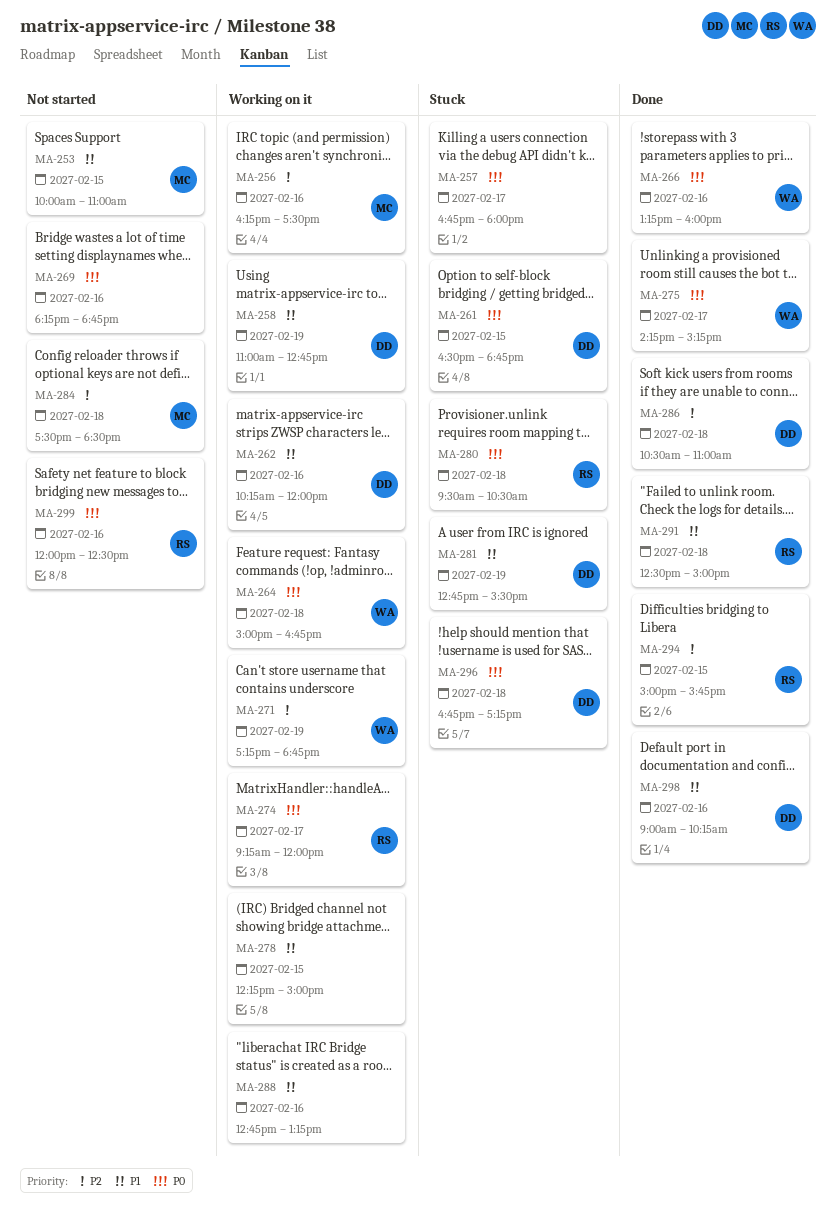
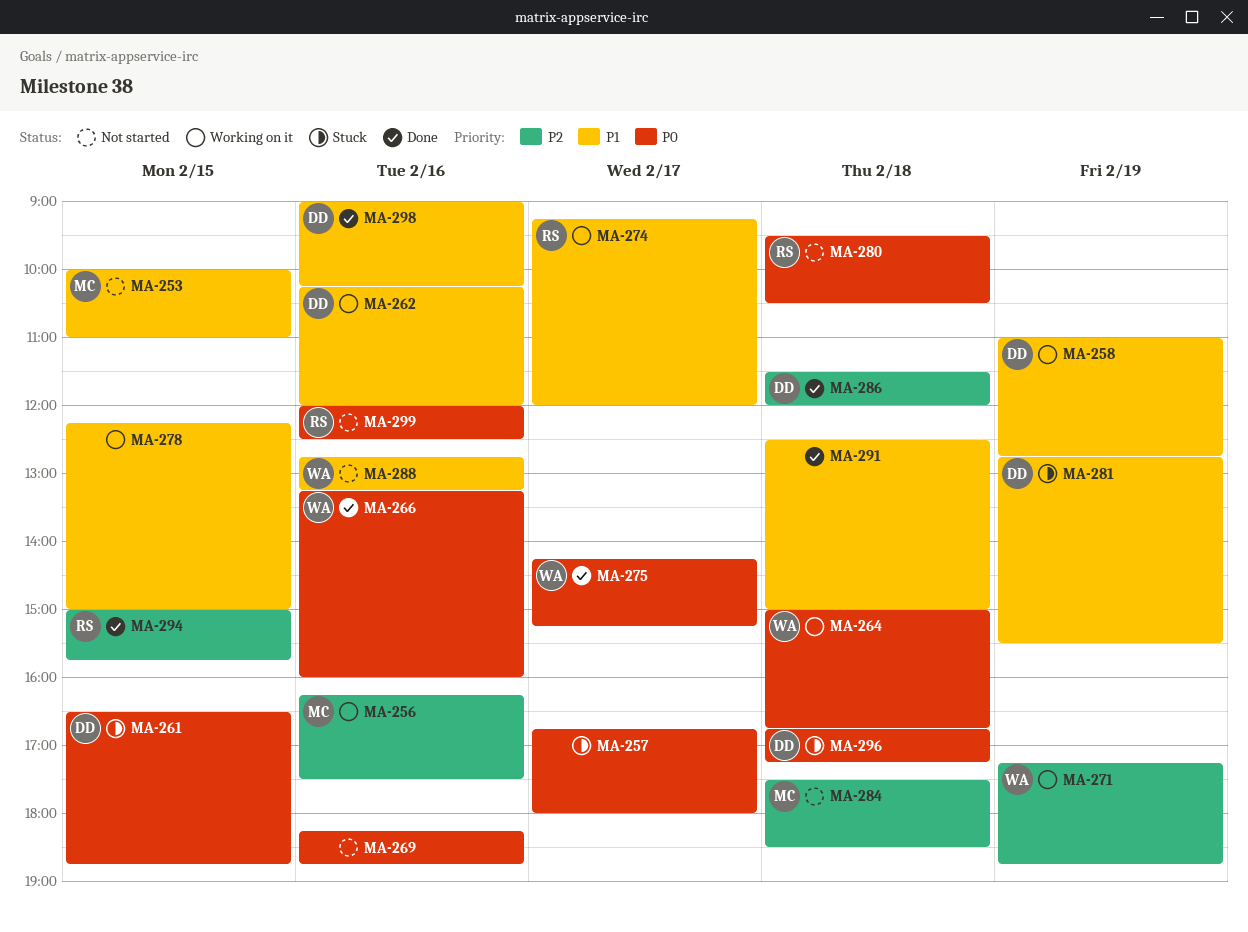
MA-274, priority: P0 -> P1
MA-280, status: Stuck -> Not started
MA-286, begins: 10:30 -> 11:30
MA-286, ends: 11:00 -> 12:00
MA-288, status: Working on it -> Not started
MA-288, owner: none -> WA
MA-291, owner: RS -> none

